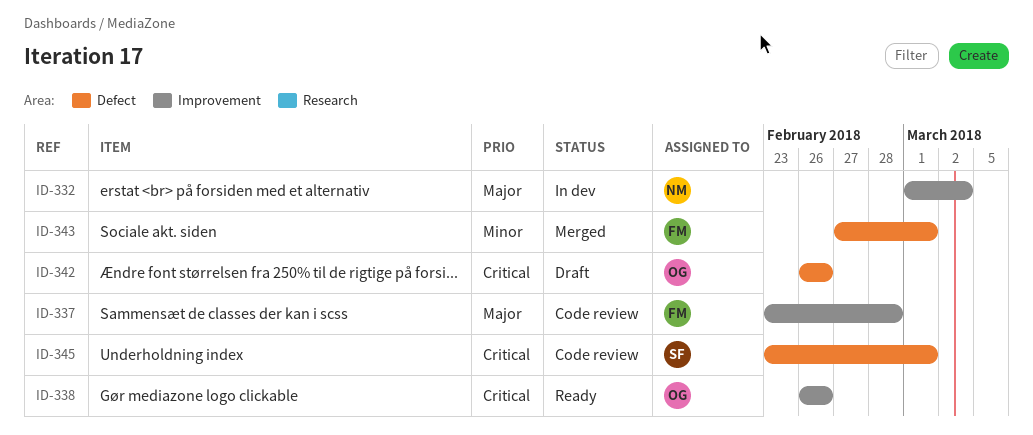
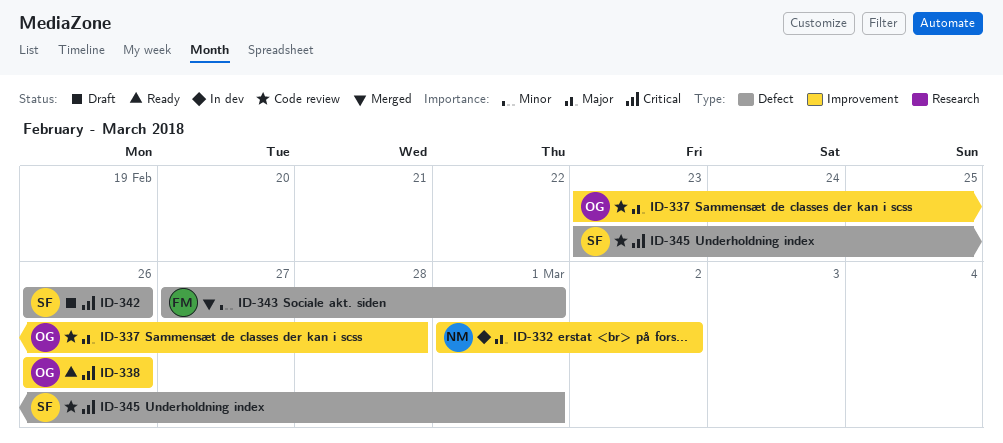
ID-337, owner: FM -> OG
ID-342, owner: OG -> SF

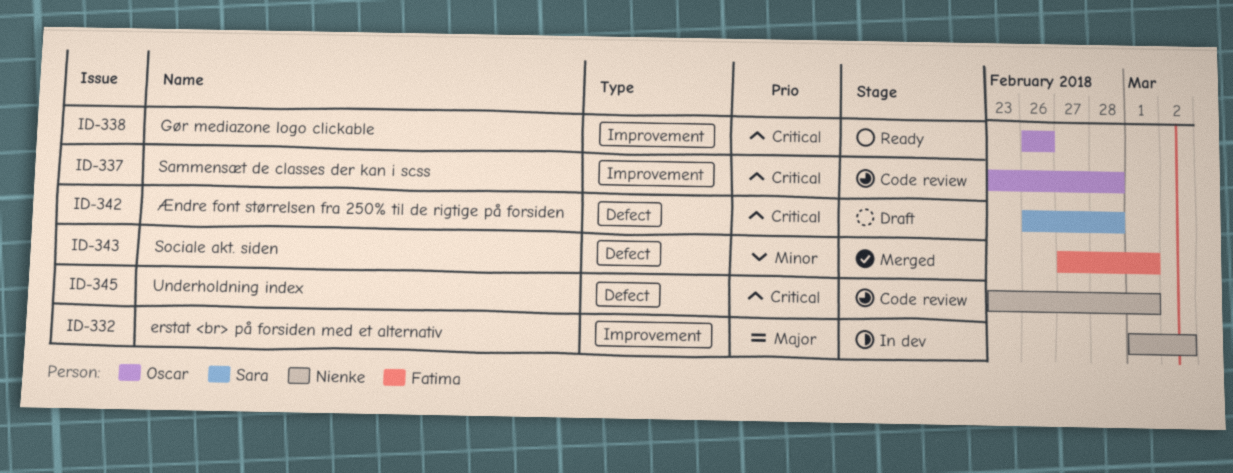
ID-337, priority: Major -> Critical
ID-342, due: Feb 26 -> Feb 28
ID-345, owner: Sara -> Nienke

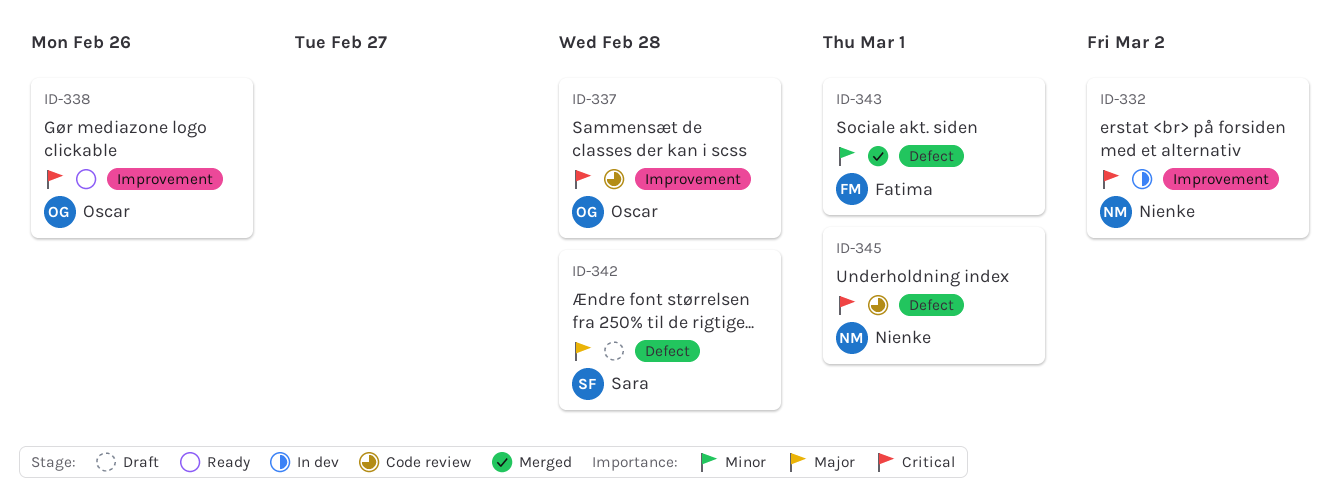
ID-332, priority: Major -> Critical
ID-342, priority: Critical -> Major

